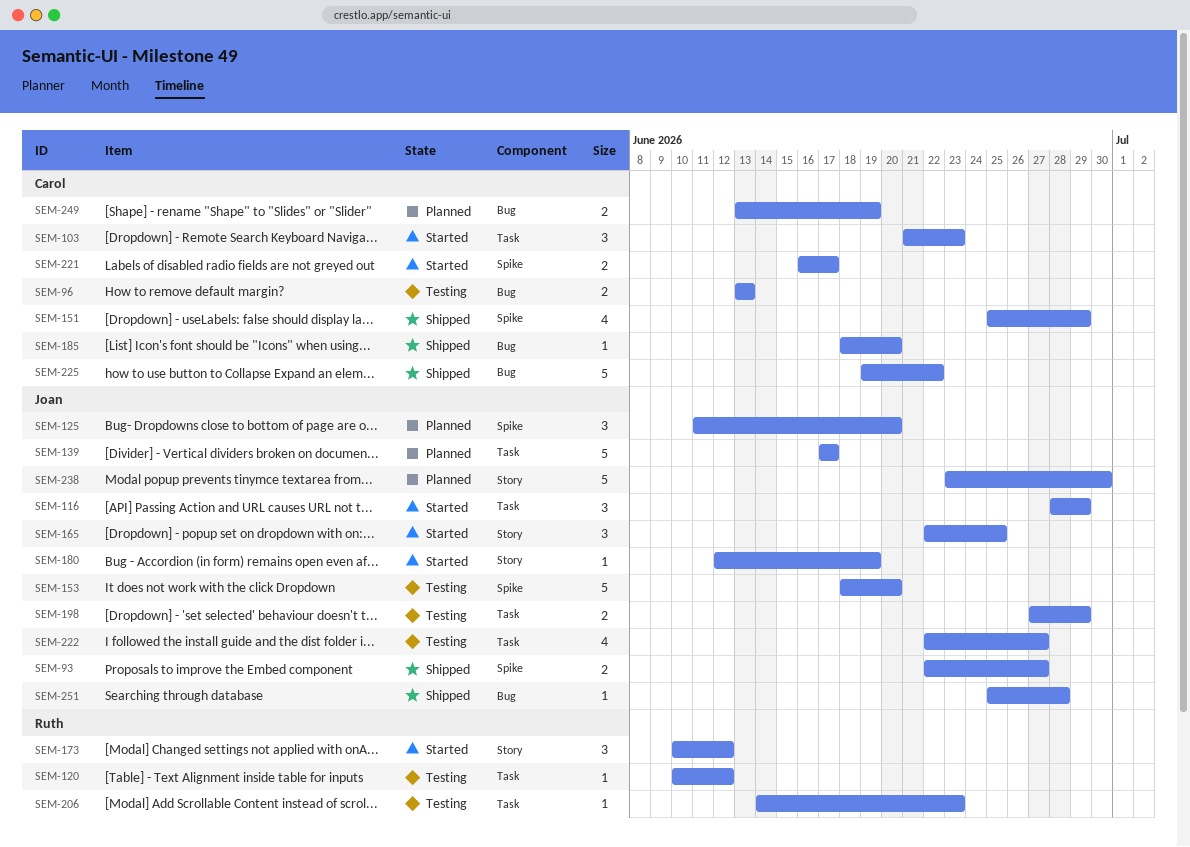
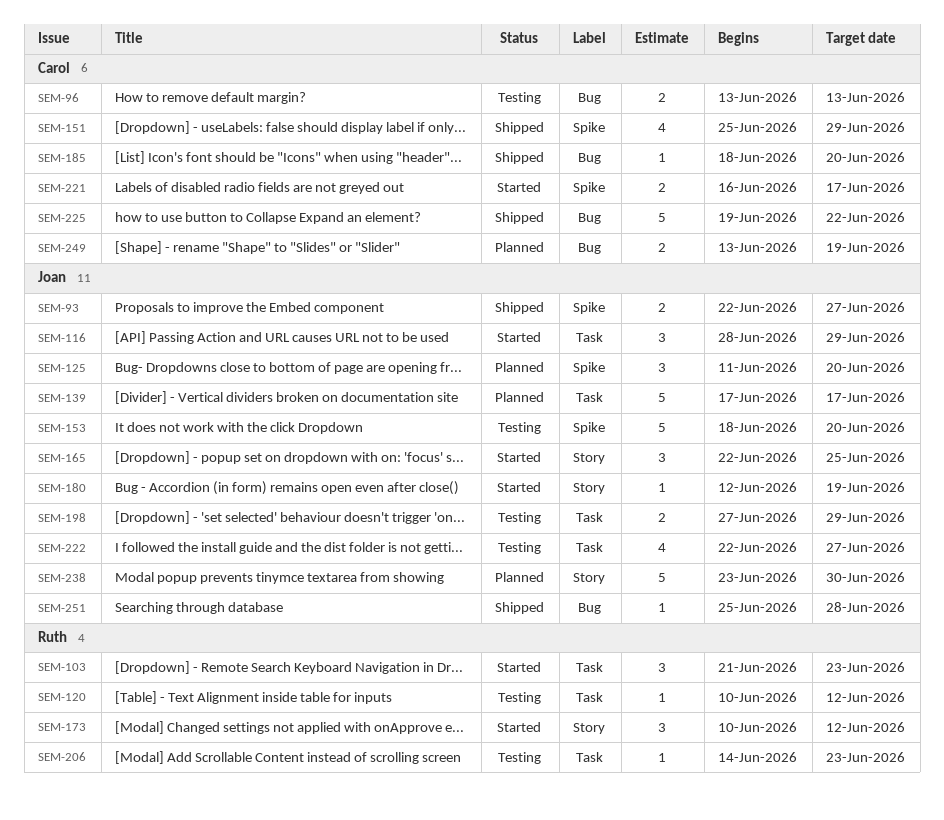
SEM-103, owner: Carol -> Ruth

